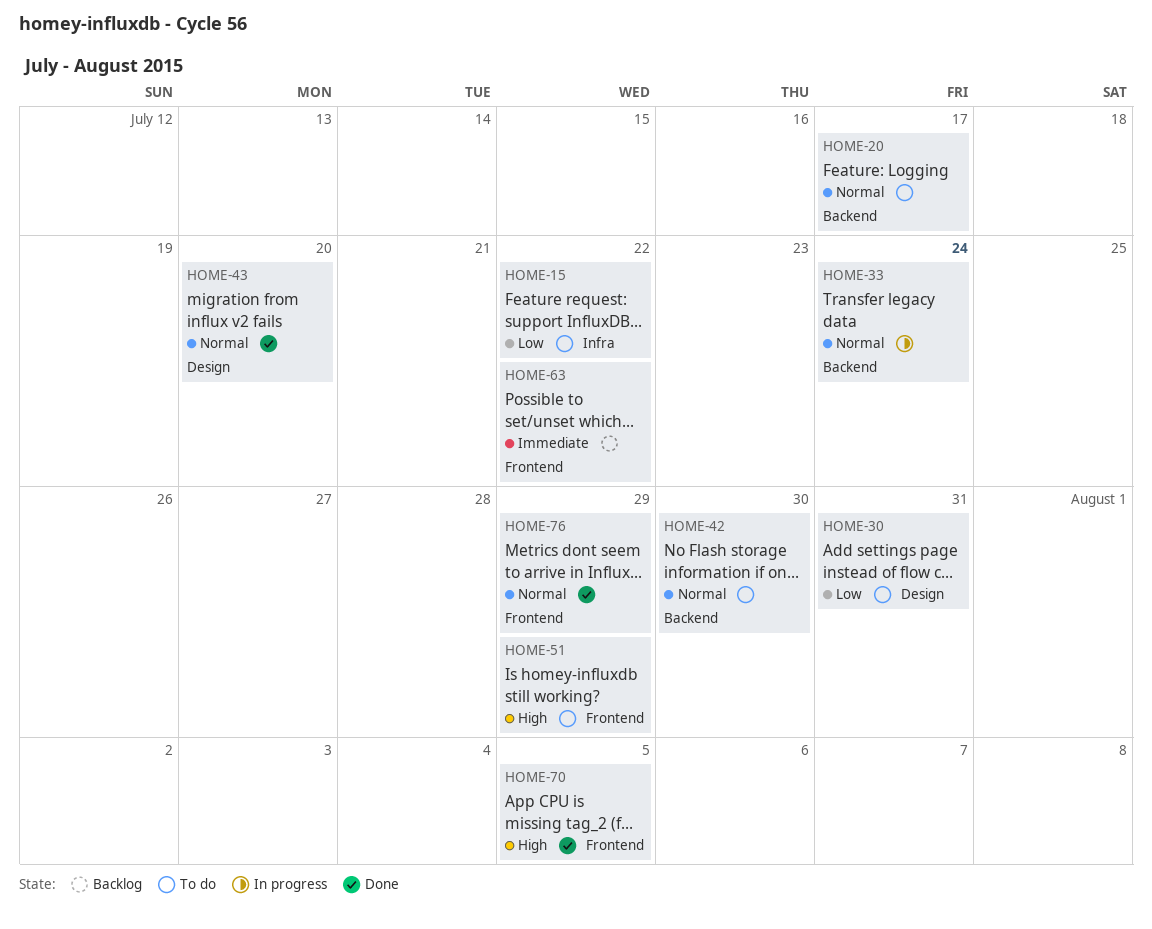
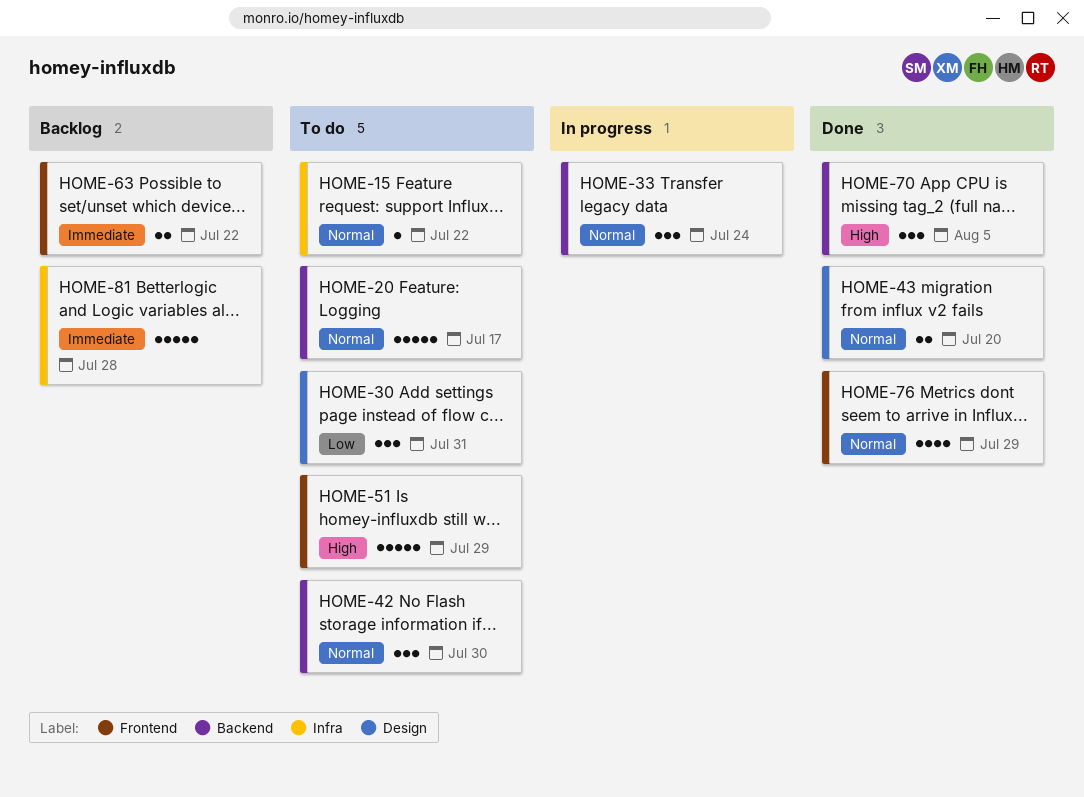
HOME-15, priority: Low -> Normal
HOME-70, label: Frontend -> Backend
HOME-81: none -> present

